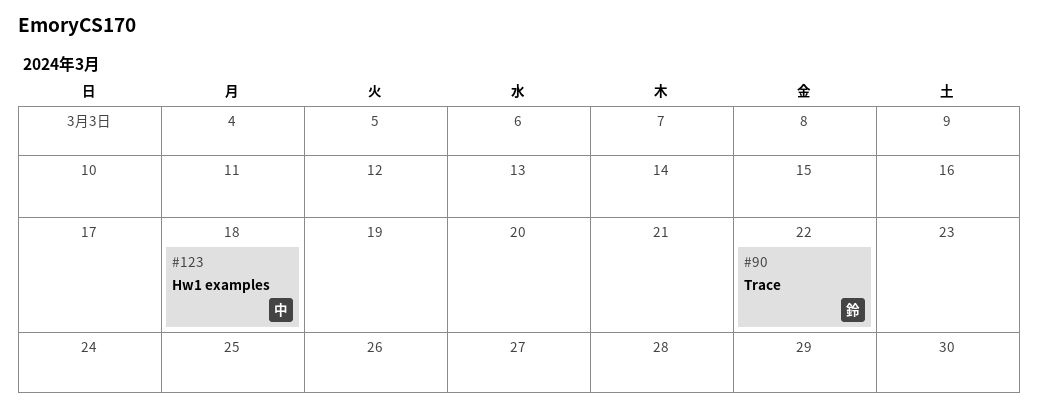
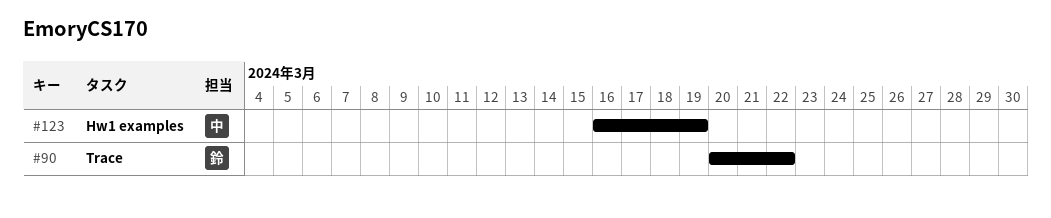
#123, due: Mar 18 -> Mar 19

